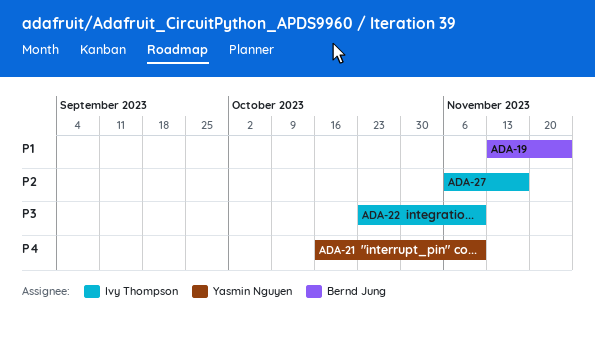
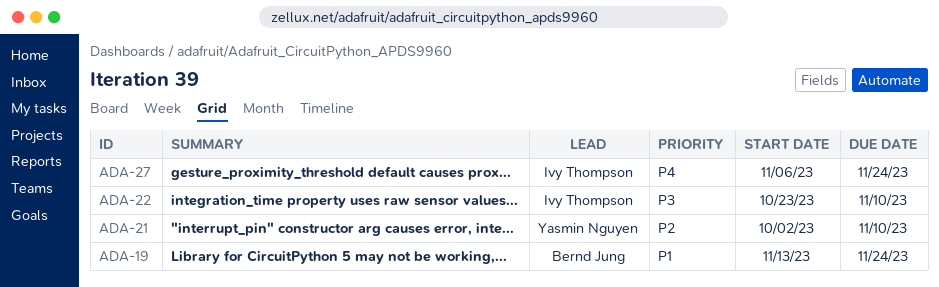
ADA-21, priority: P4 -> P2
ADA-21, start: Oct 16 -> Oct 2
ADA-27, priority: P2 -> P4
ADA-27, due: Nov 17 -> Nov 24

